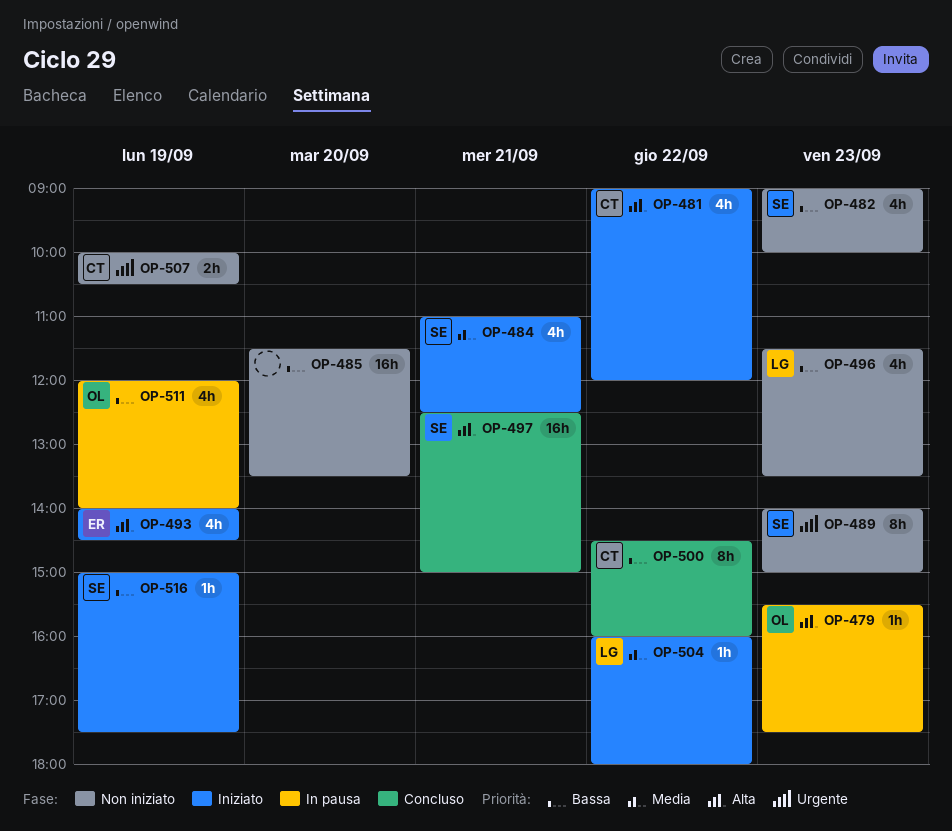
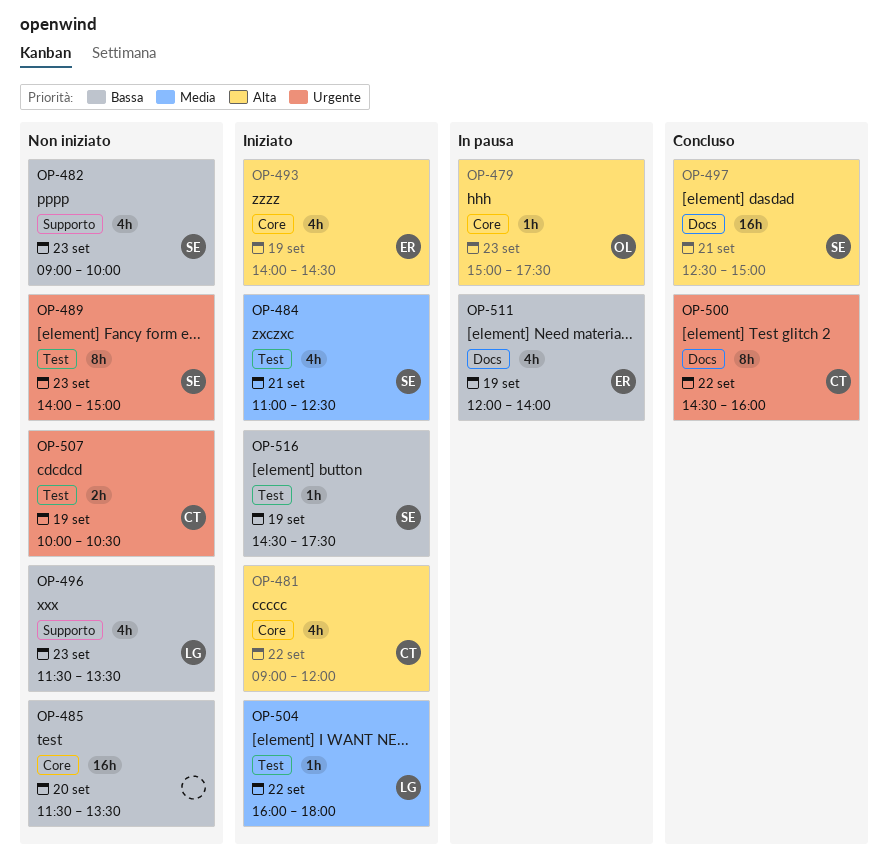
OP-479, begins: 15:30 -> 15:00
OP-500, priority: Bassa -> Urgente
OP-511, owner: OL -> ER
OP-516, begins: 15:00 -> 14:30

